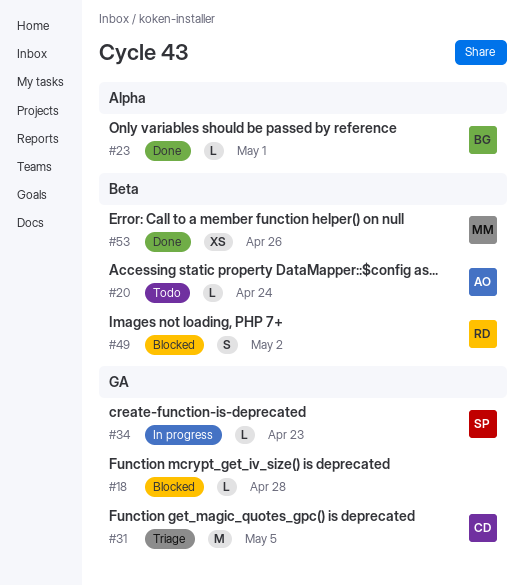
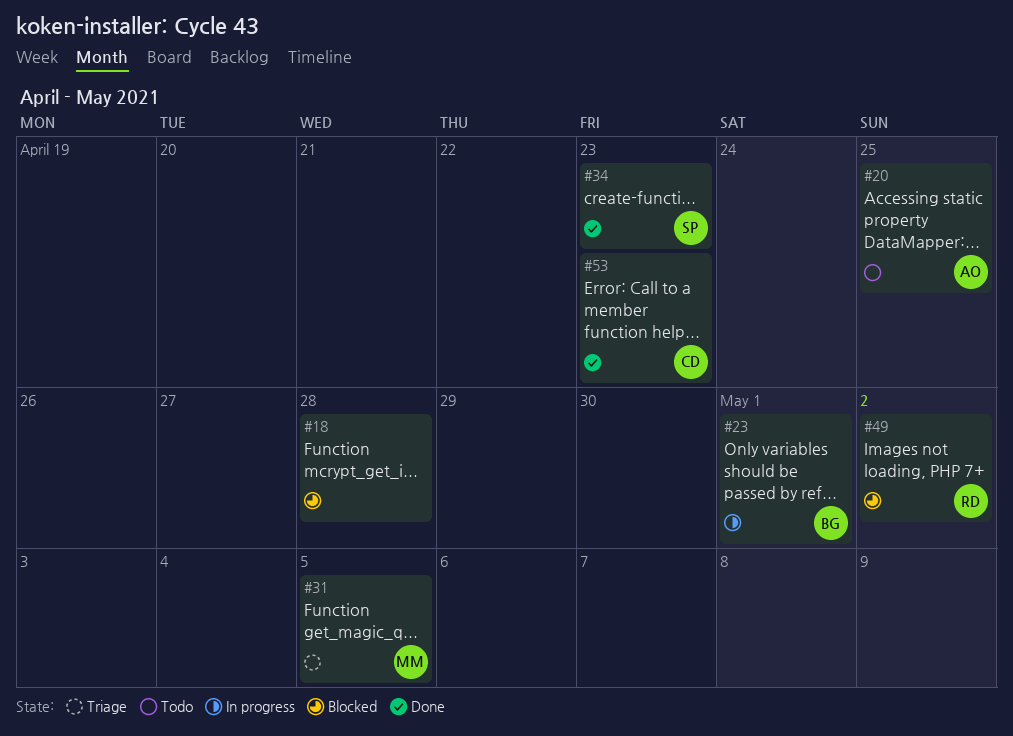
#20, due: Apr 24 -> Apr 25
#23, status: Done -> In progress
#31, owner: CD -> MM
#34, status: In progress -> Done
#53, owner: MM -> CD
#53, due: Apr 26 -> Apr 23

